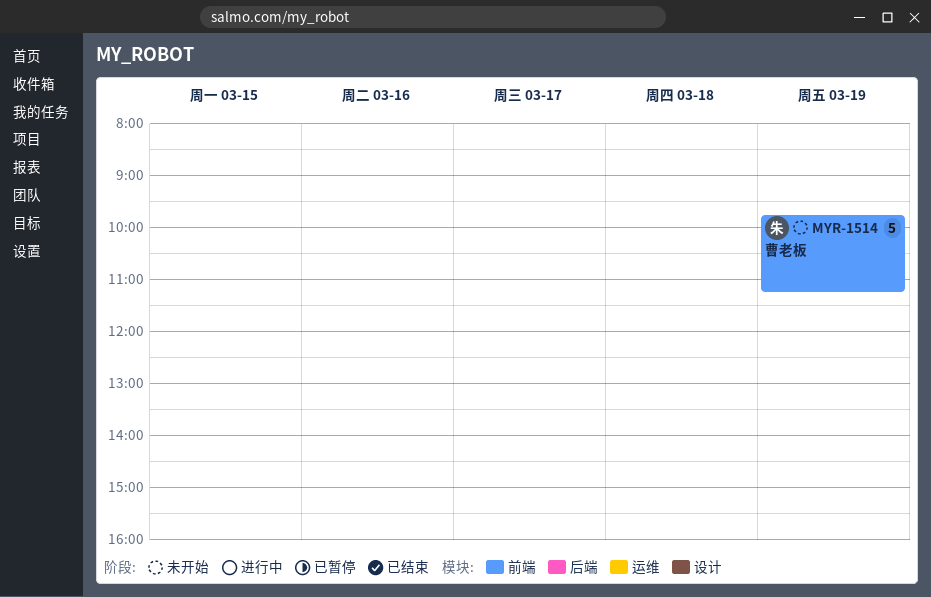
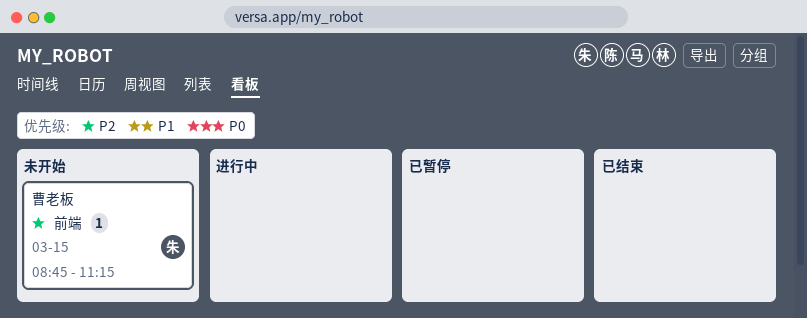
曹老板, estimate: 5 -> 1
曹老板, day: Mar 19 -> Mar 15
曹老板, begins: 09:45 -> 08:45

